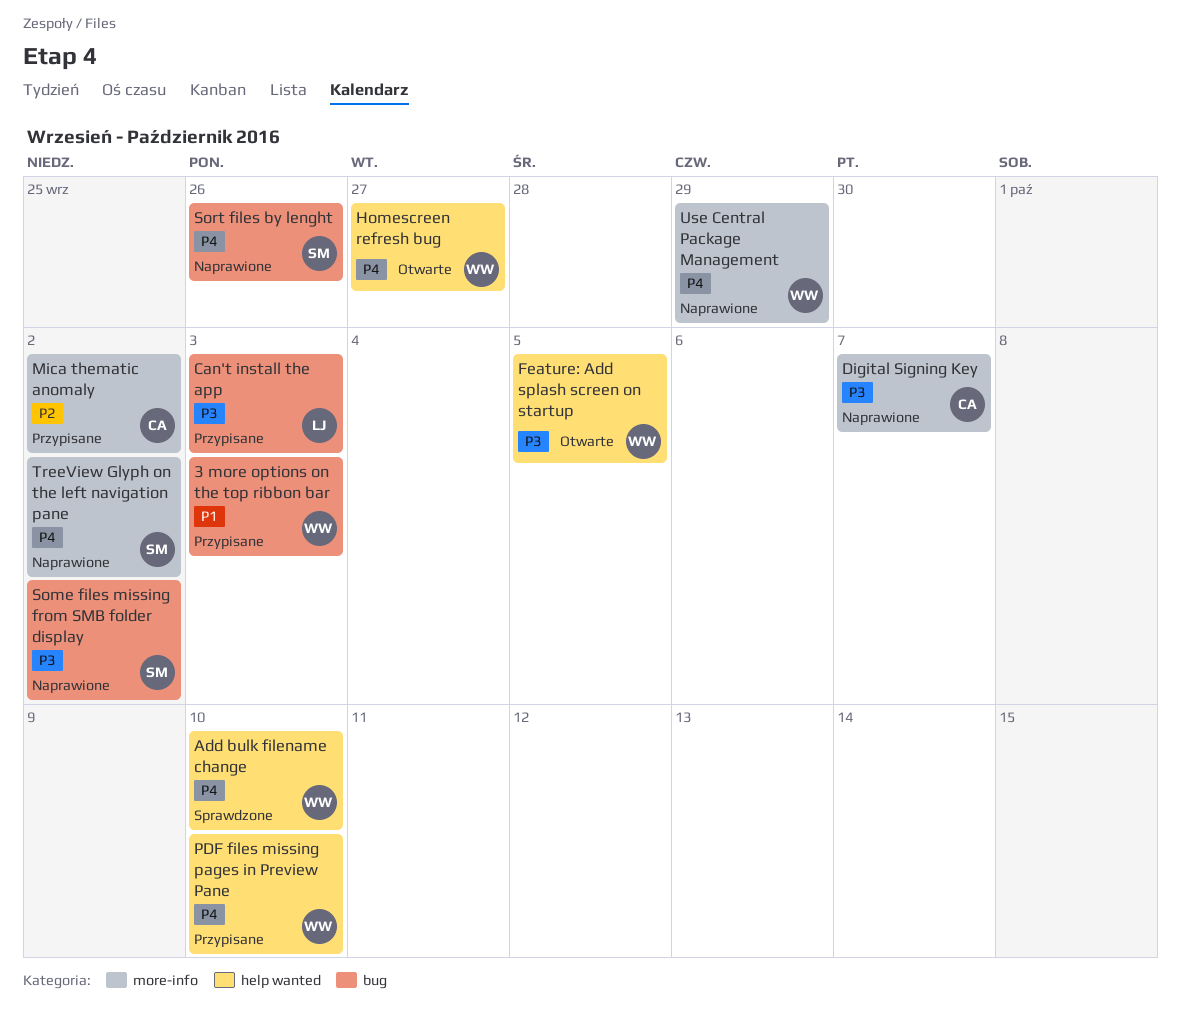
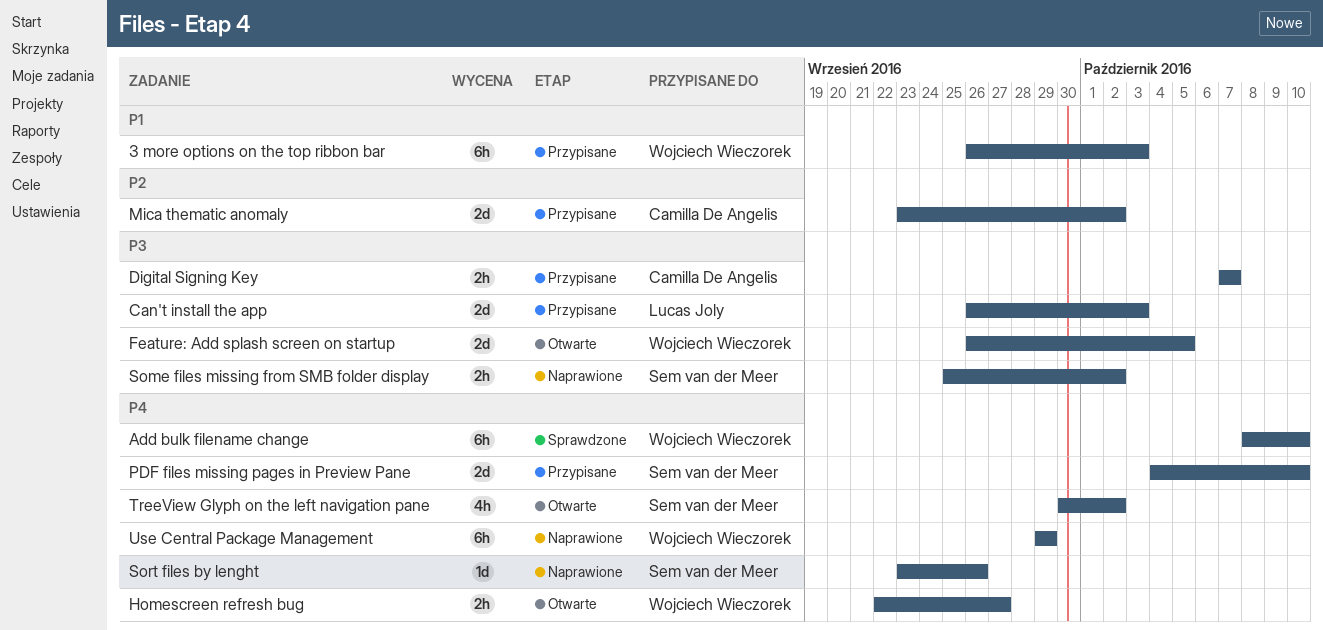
Digital Signing Key, status: Naprawione -> Przypisane
PDF files missing pages in Preview Pane, owner: Wojciech Wieczorek -> Sem van der Meer
TreeView Glyph on the left navigation pane, status: Naprawione -> Otwarte

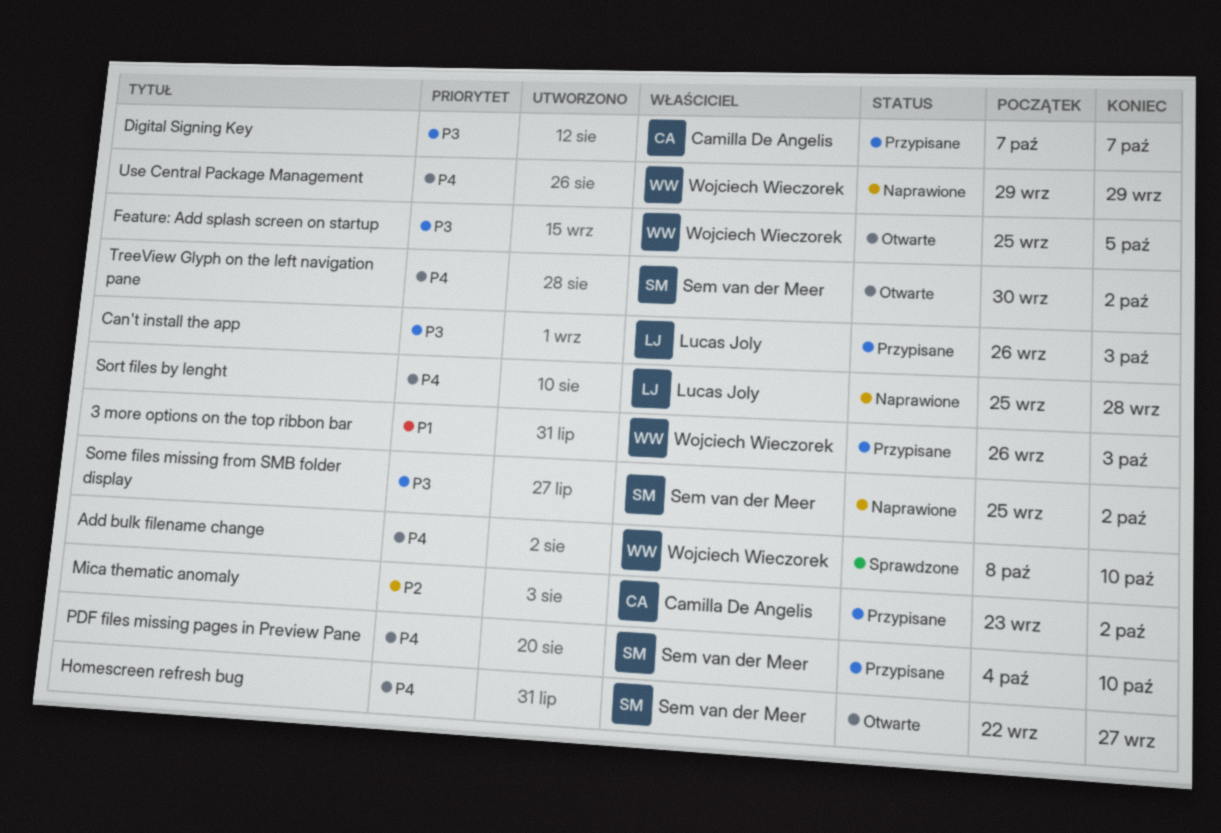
Feature: Add splash screen on startup, start: Sep 26 -> Sep 25
Homescreen refresh bug, owner: Wojciech Wieczorek -> Sem van der Meer
Sort files by lenght, owner: Sem van der Meer -> Lucas Joly
Sort files by lenght, start: Sep 23 -> Sep 25
Sort files by lenght, due: Sep 26 -> Sep 28

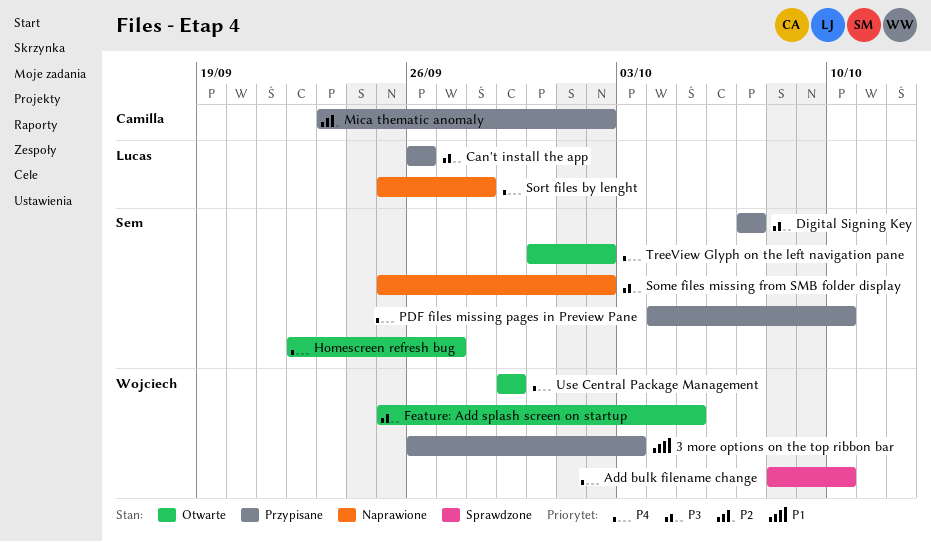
Can't install the app, due: Oct 3 -> Sep 26
Digital Signing Key, owner: Camilla De Angelis -> Sem van der Meer
Use Central Package Management, status: Naprawione -> Otwarte

